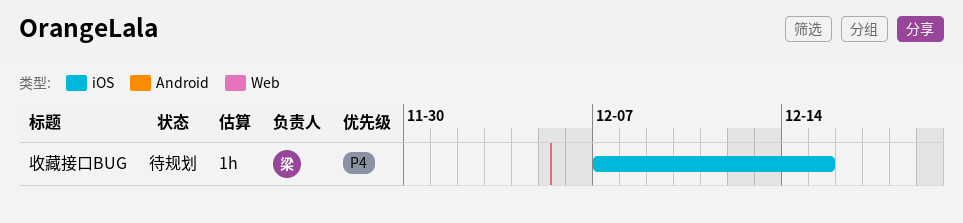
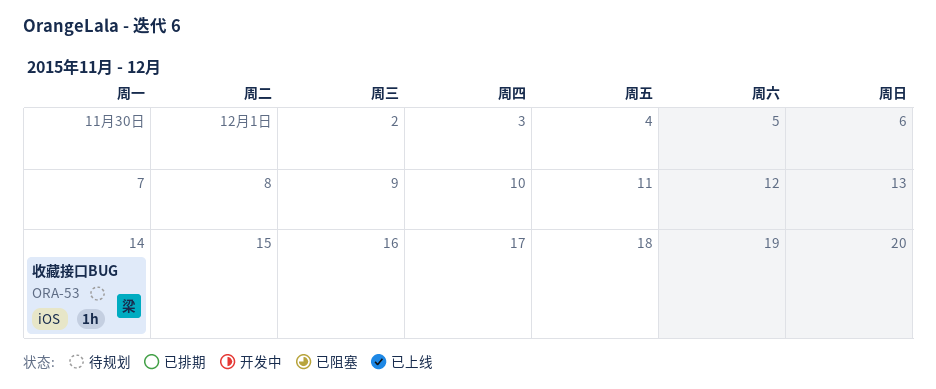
收藏接口BUG, due: Dec 15 -> Dec 14

